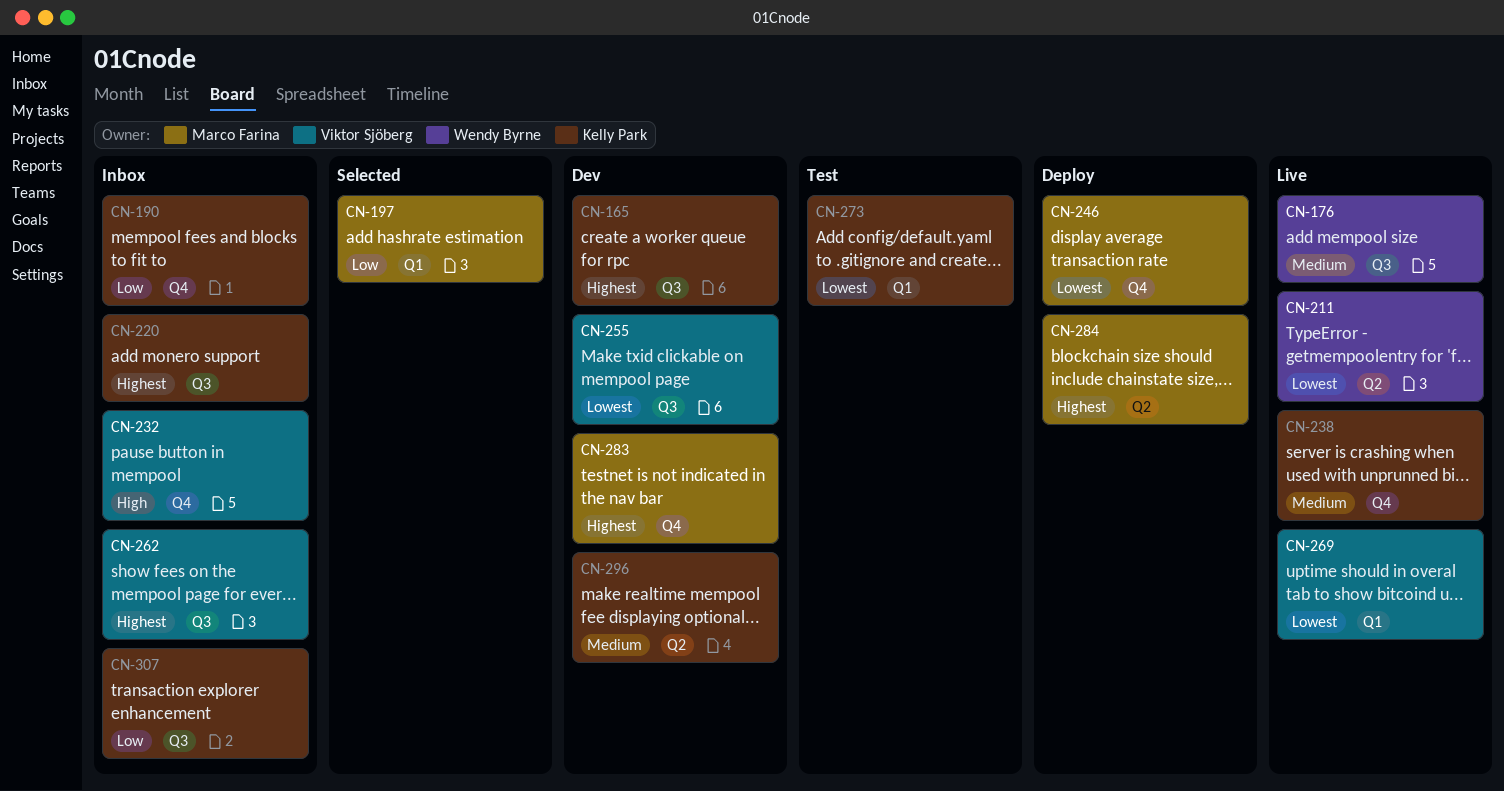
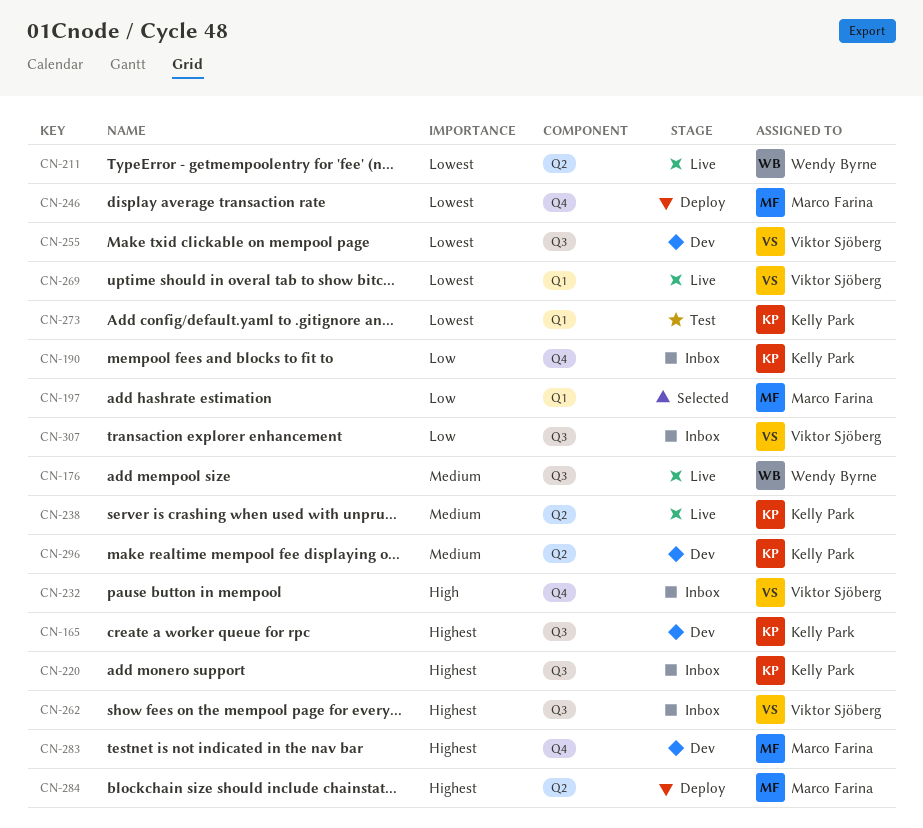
CN-238, label: Q4 -> Q2
CN-307, owner: Kelly Park -> Viktor Sjöberg

